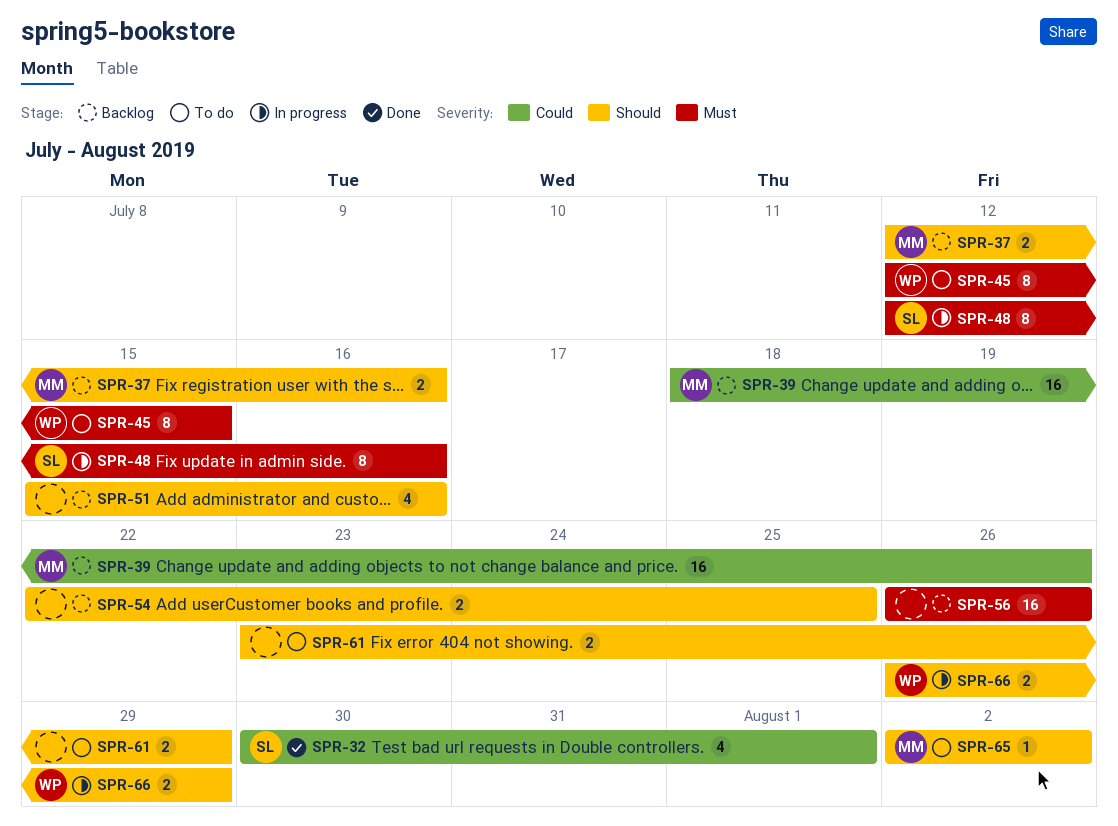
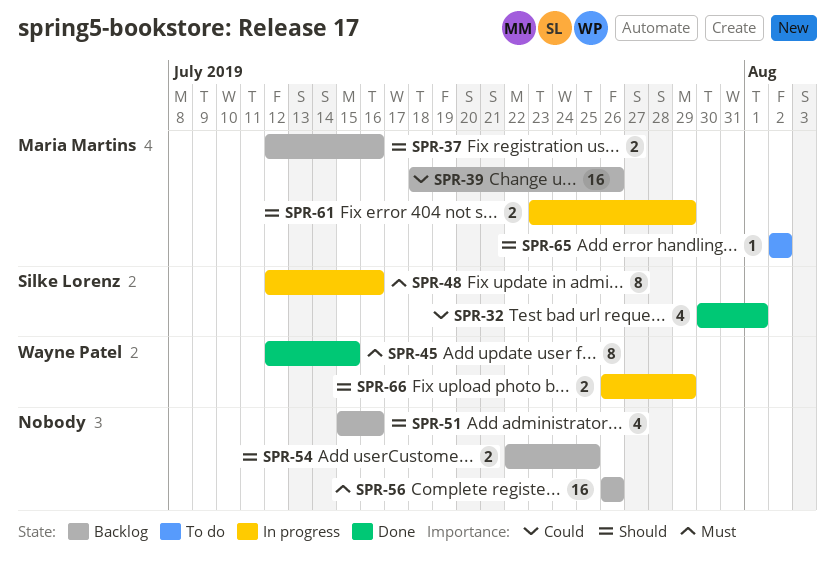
SPR-45, status: To do -> Done
SPR-61, status: To do -> In progress
SPR-61, owner: none -> Maria Martins

